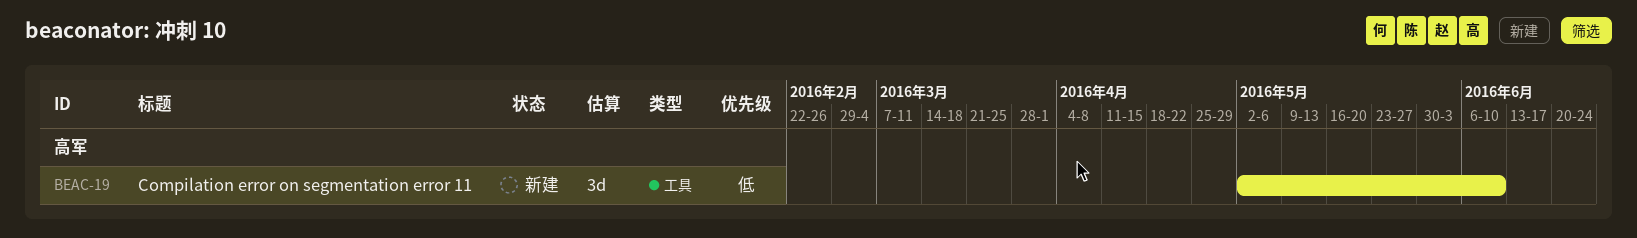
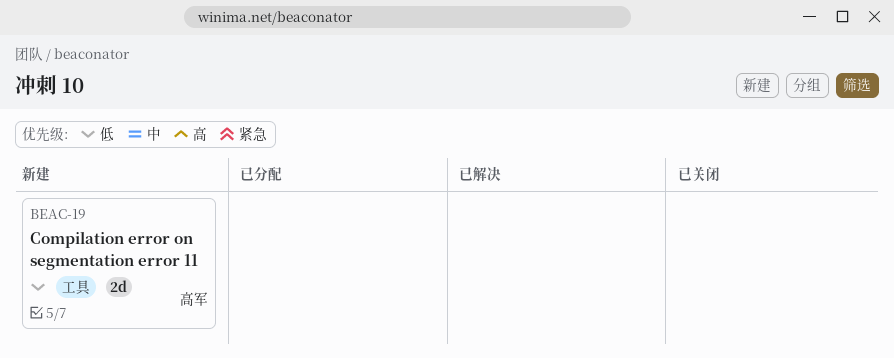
BEAC-19, estimate: 3d -> 2d

